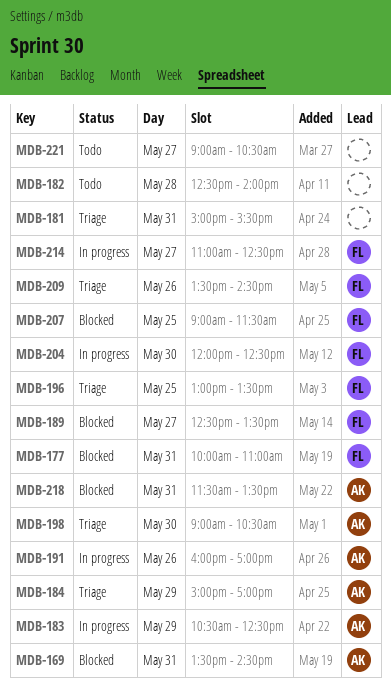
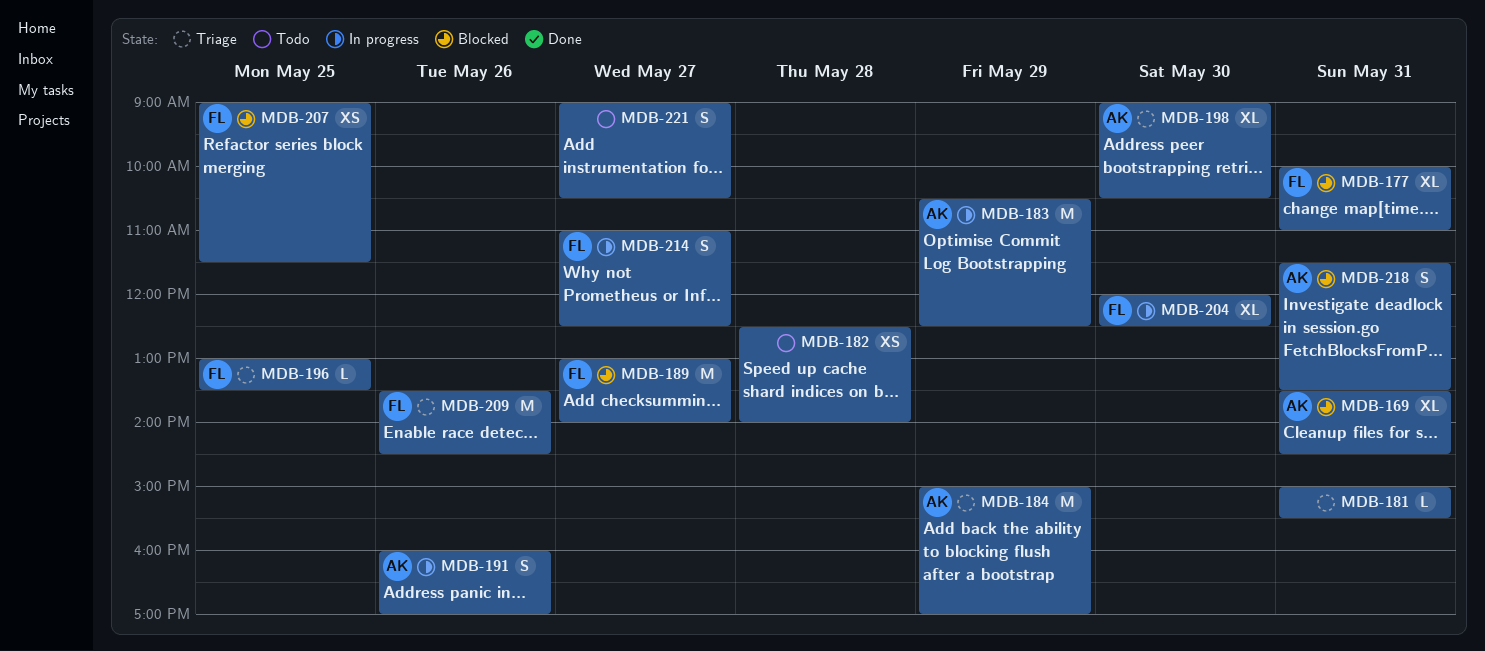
MDB-189, begins: 12:30 -> 13:00
MDB-189, ends: 13:30 -> 14:00

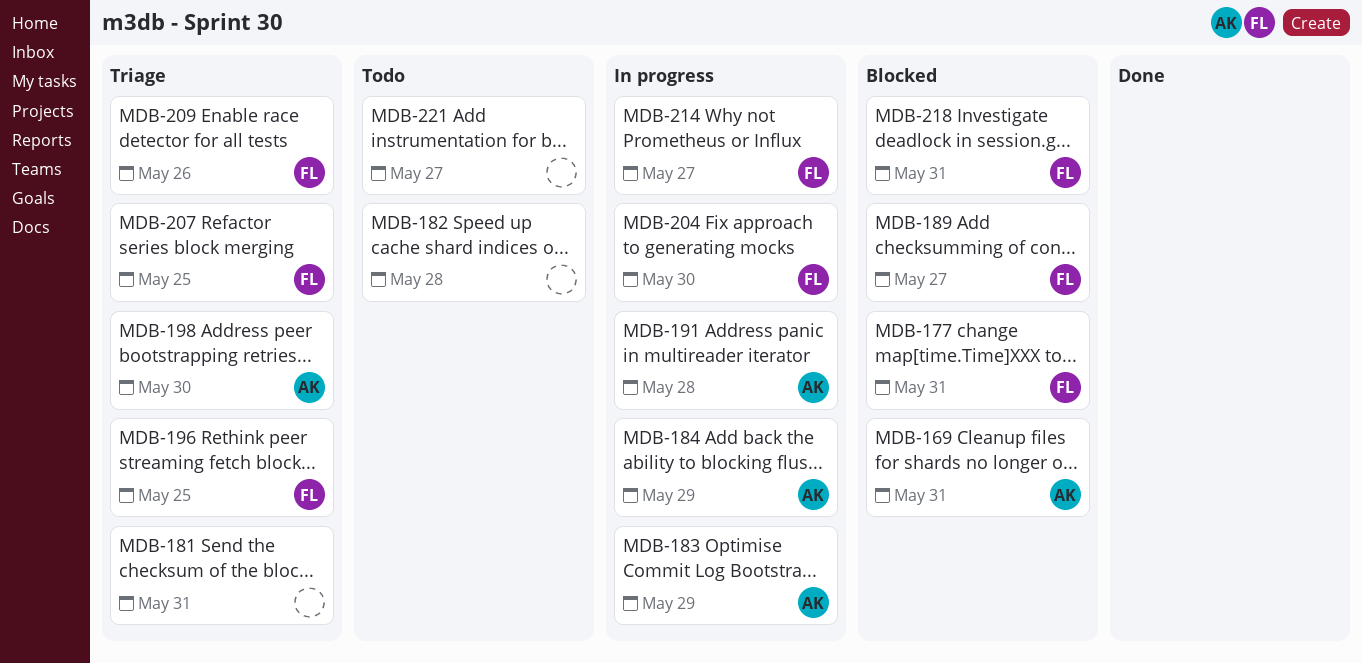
MDB-184, status: Triage -> In progress
MDB-191, day: May 26 -> May 28
MDB-207, status: Blocked -> Triage
MDB-218, owner: AK -> FL

